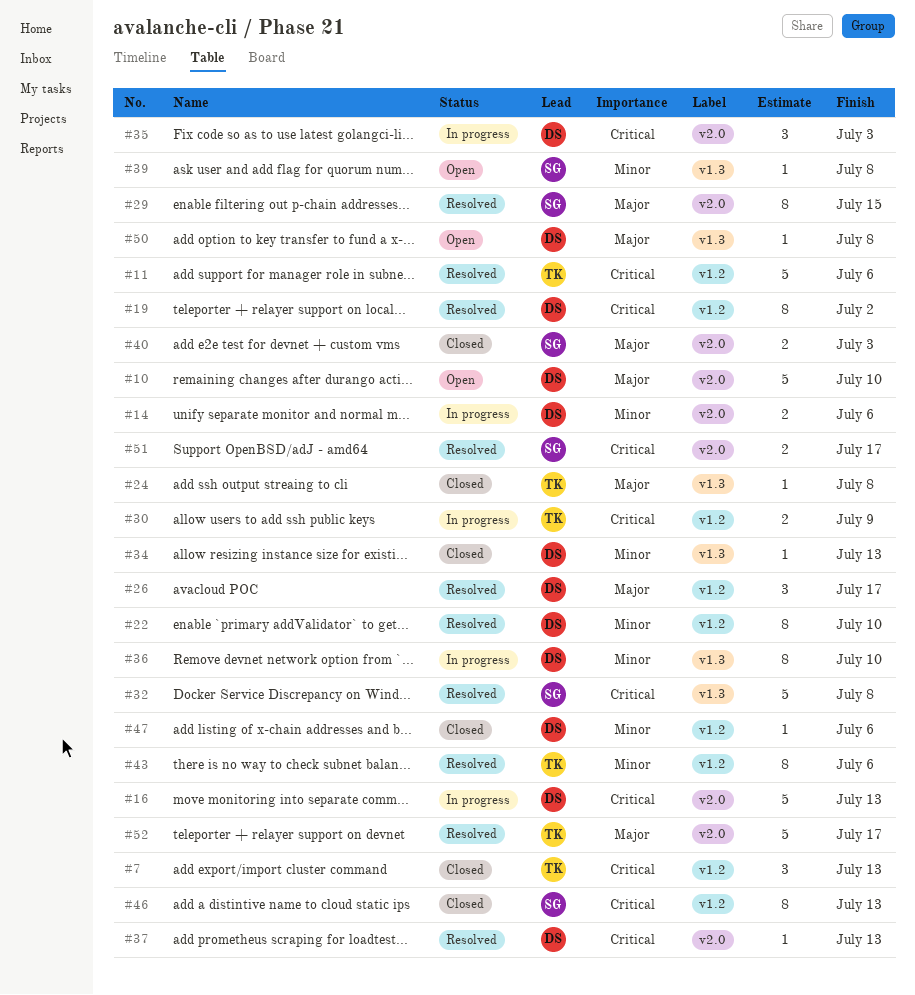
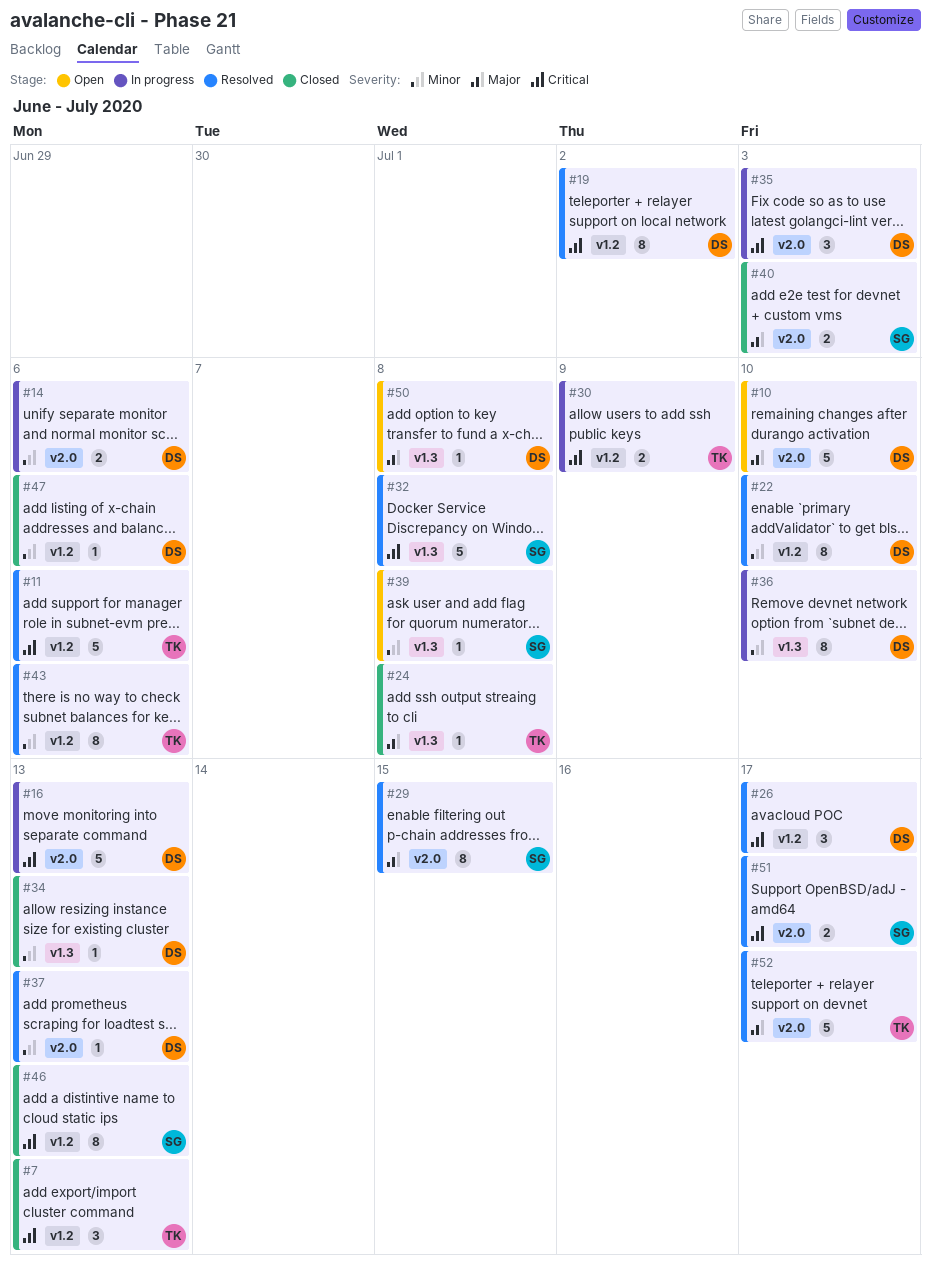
#26, priority: Major -> Critical
#37, priority: Critical -> Minor

